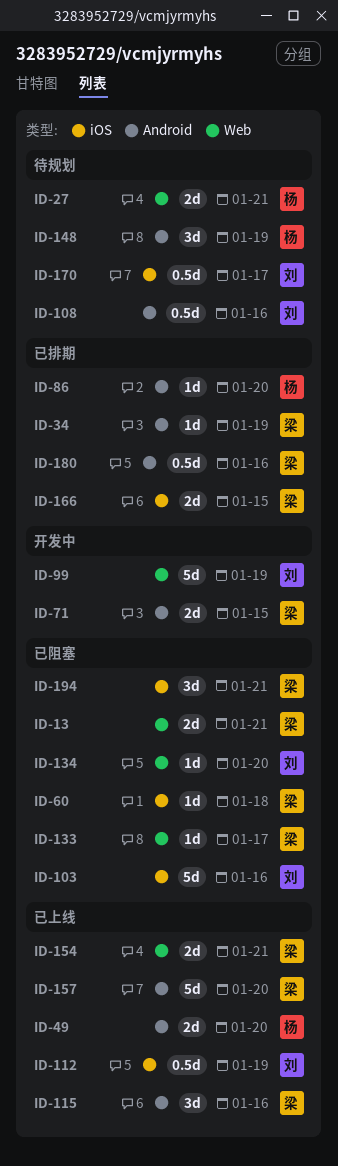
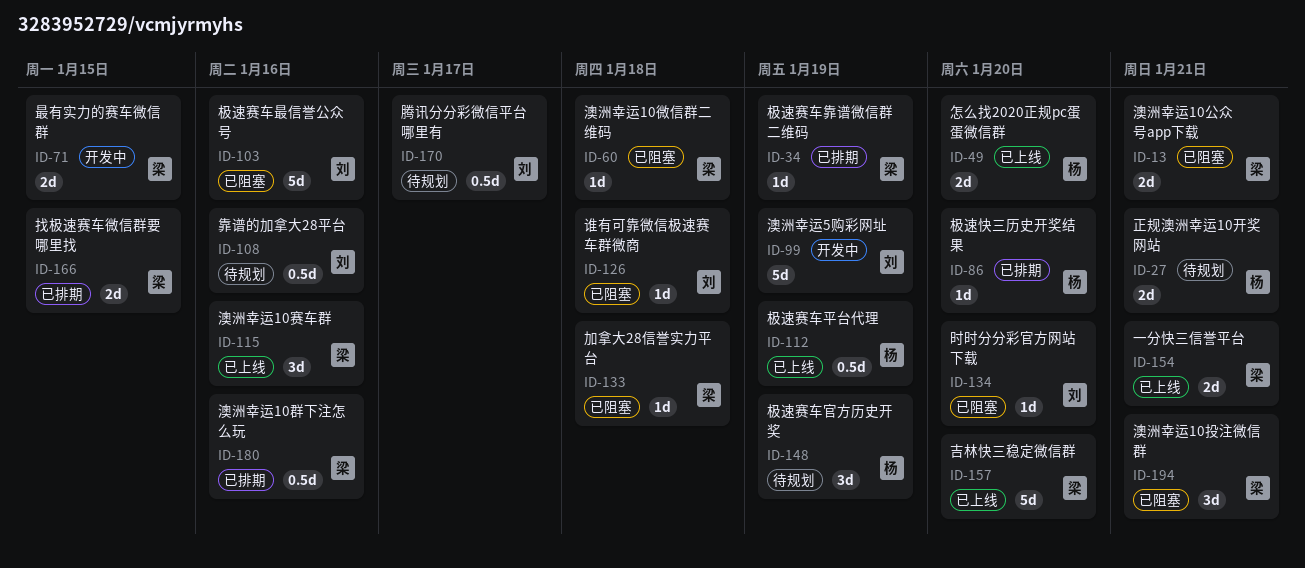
ID-112, owner: 刘 -> 杨
ID-126: none -> present
ID-133, due: Jan 17 -> Jan 18

